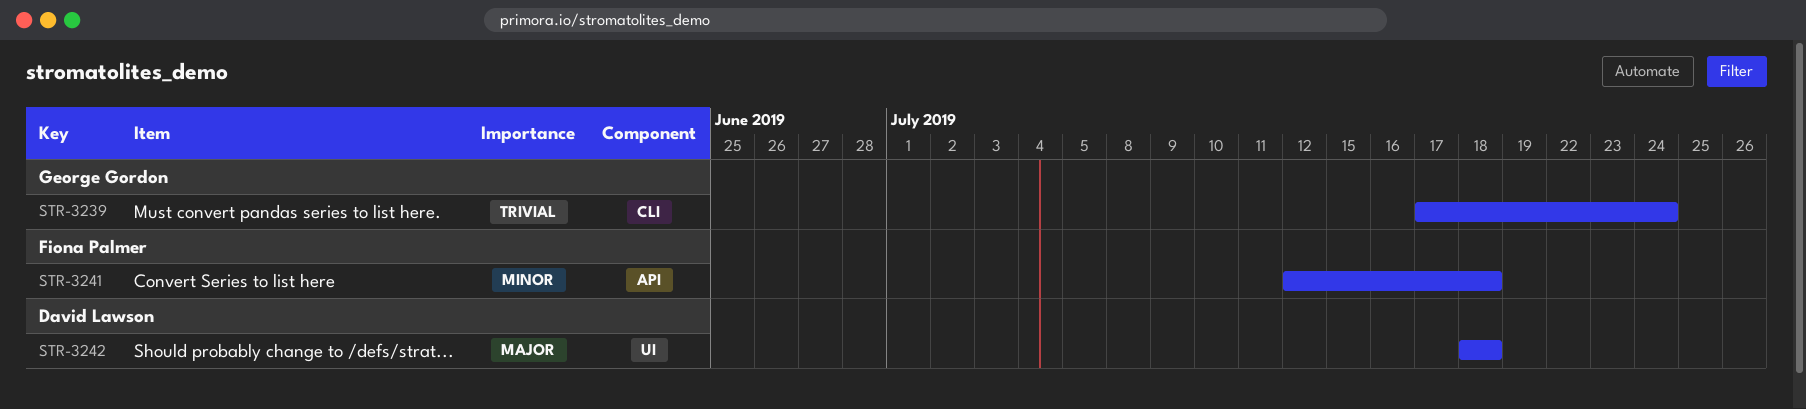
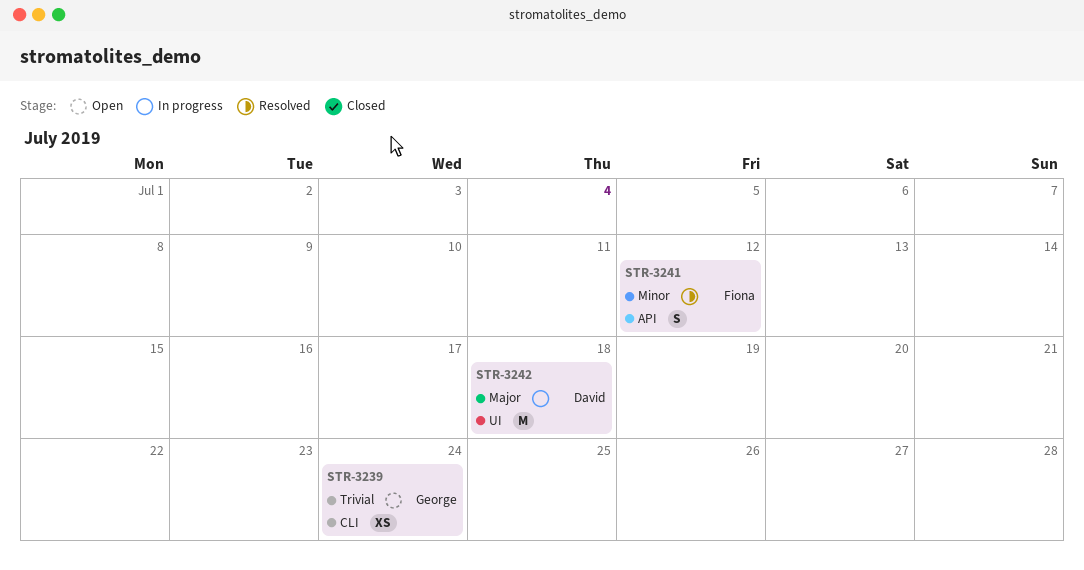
STR-3241, due: Jul 18 -> Jul 12

